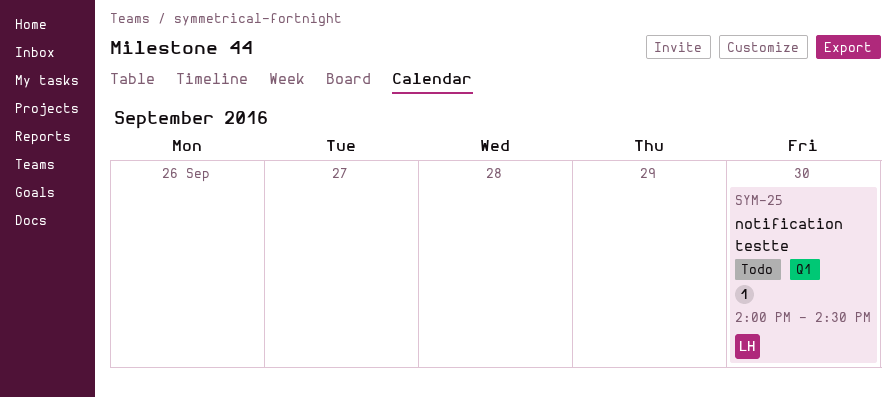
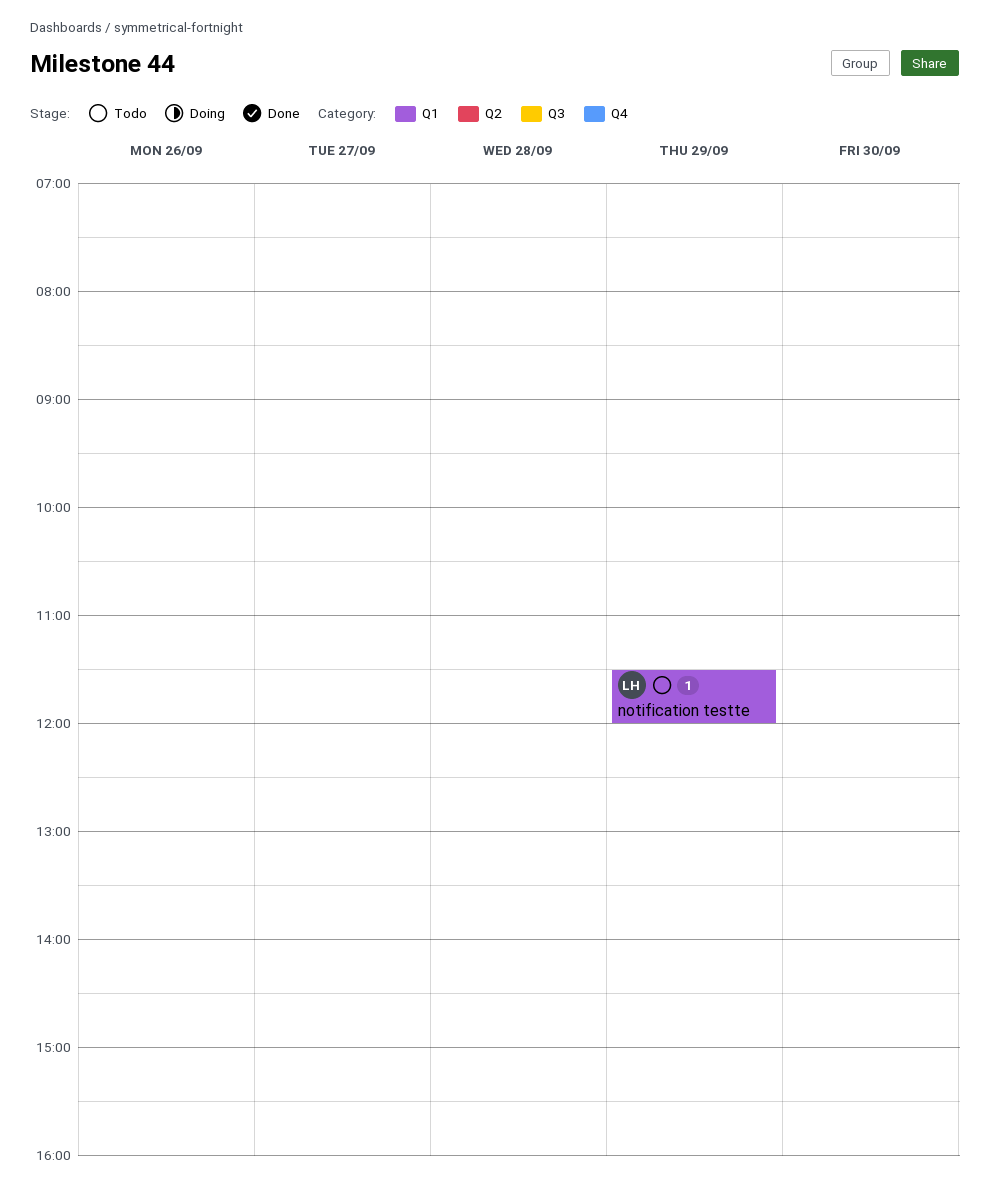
notification testte, day: Sep 30 -> Sep 29
notification testte, begins: 14:00 -> 11:30
notification testte, ends: 14:30 -> 12:00

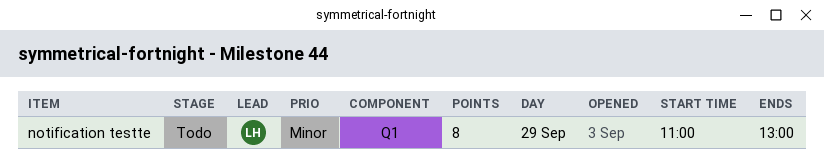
notification testte, estimate: 1 -> 8
notification testte, begins: 11:30 -> 11:00
notification testte, ends: 12:00 -> 13:00

